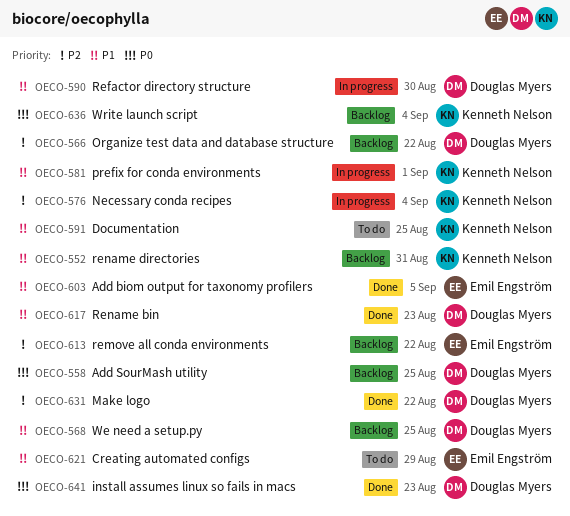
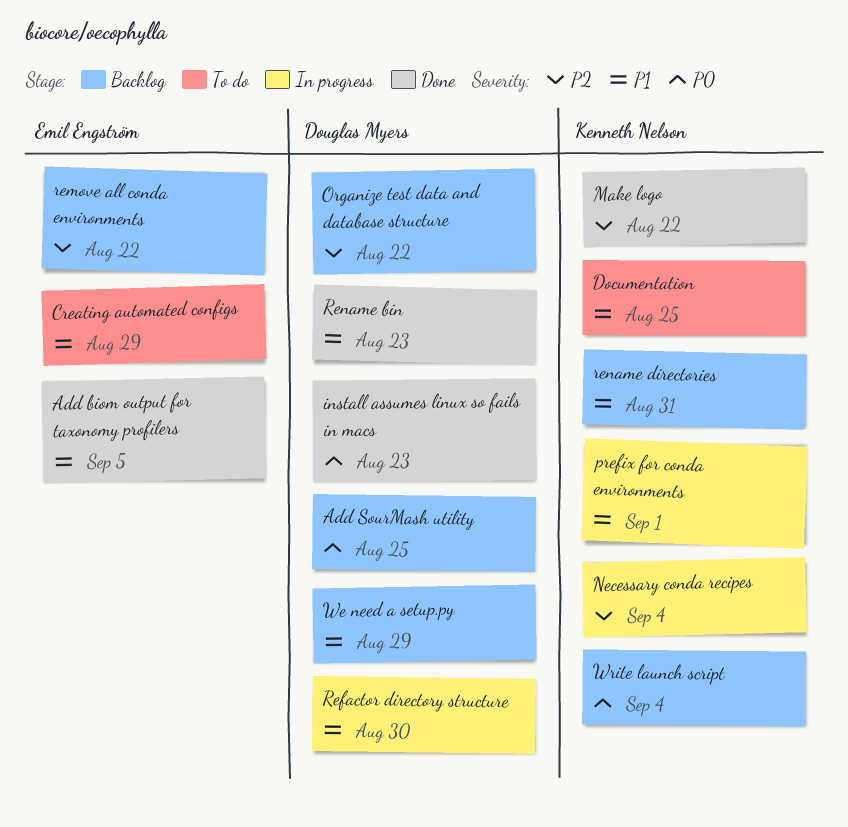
Make logo, owner: Douglas Myers -> Kenneth Nelson
We need a setup.py, due: Aug 25 -> Aug 29

